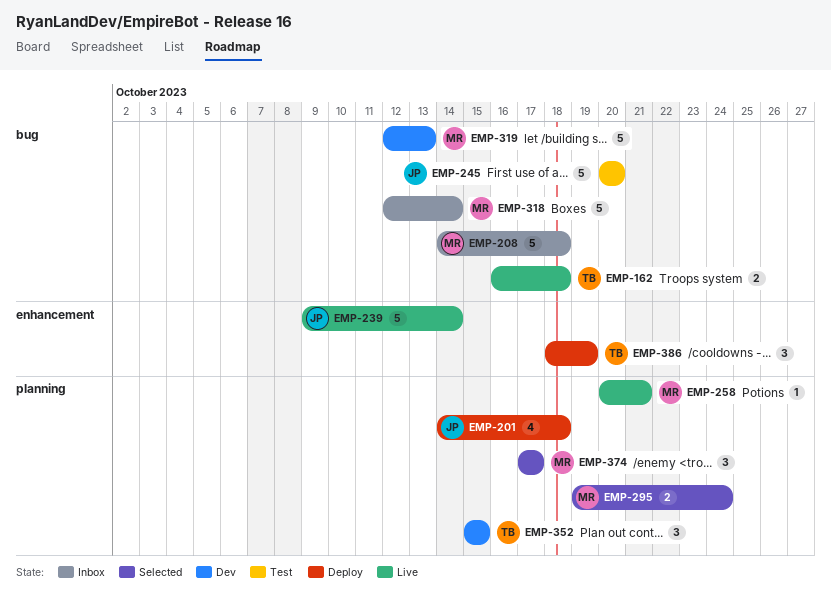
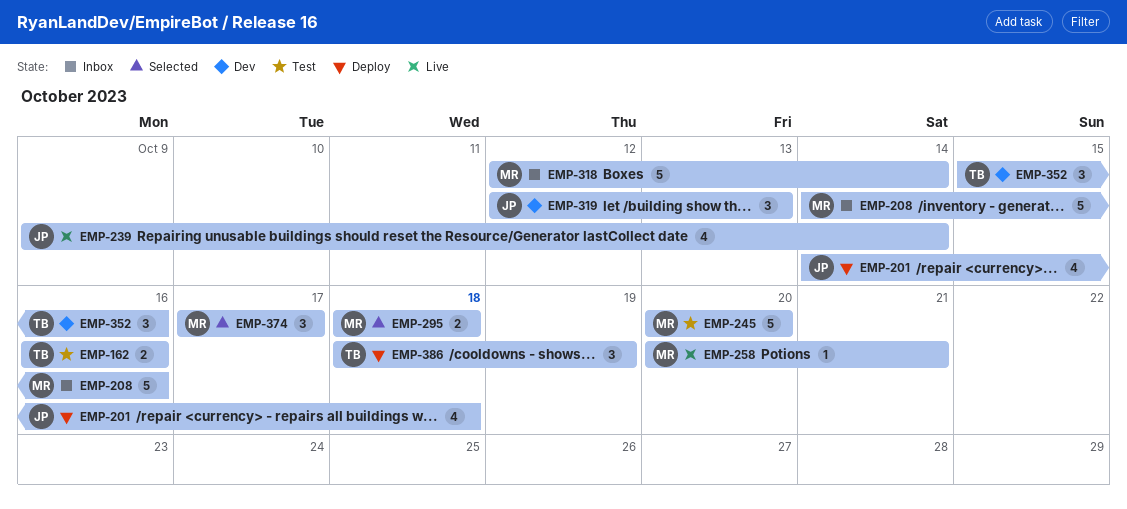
EMP-162, status: Live -> Test
EMP-162, due: Oct 18 -> Oct 16
EMP-208, due: Oct 18 -> Oct 16
EMP-239, estimate: 5 -> 4
EMP-245, owner: JP -> MR
EMP-295, start: Oct 19 -> Oct 18
EMP-295, due: Oct 24 -> Oct 18
EMP-319, owner: MR -> JP
EMP-319, estimate: 5 -> 3
EMP-352, due: Oct 15 -> Oct 16

